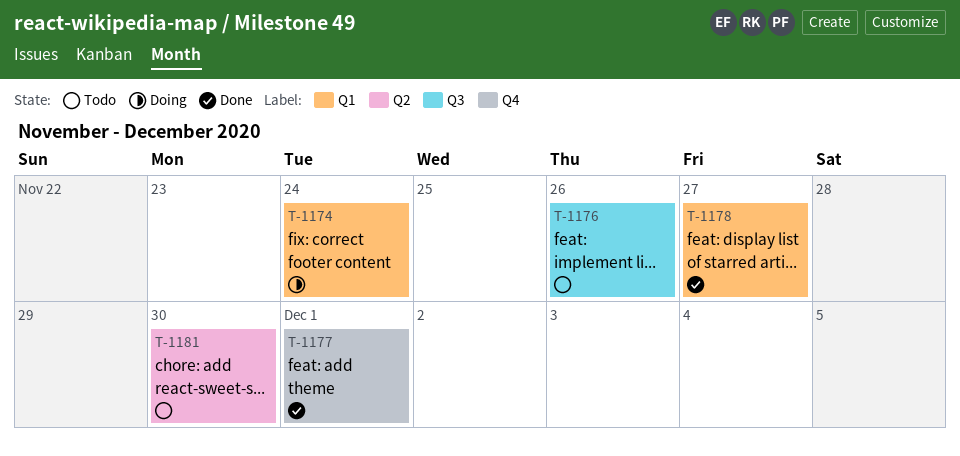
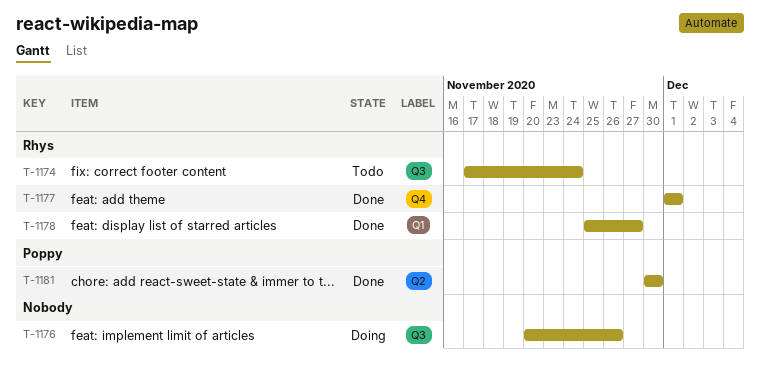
T-1174, status: Doing -> Todo
T-1174, label: Q1 -> Q3
T-1176, status: Todo -> Doing
T-1181, status: Todo -> Done

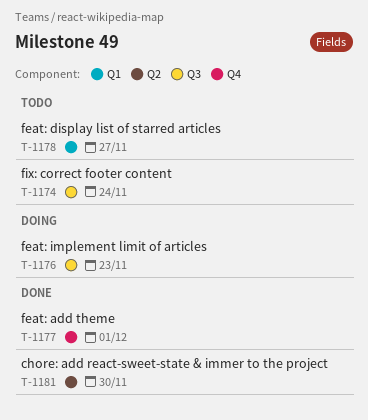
T-1176, due: Nov 26 -> Nov 23
T-1178, status: Done -> Todo

